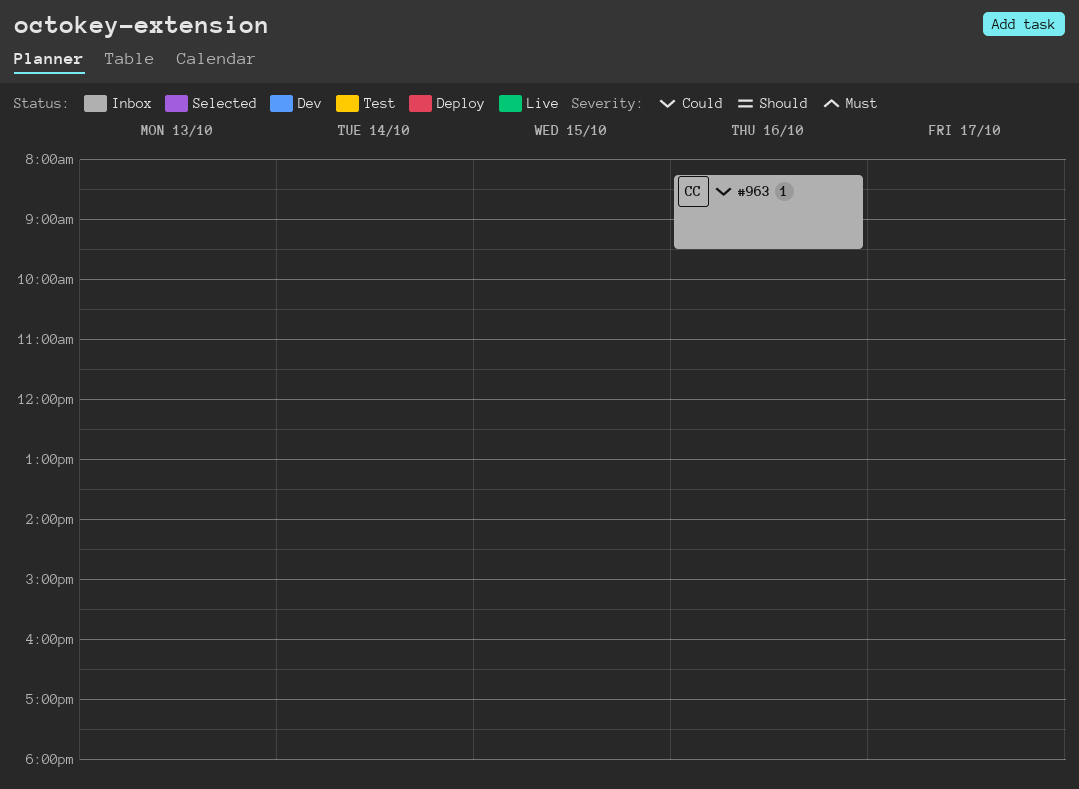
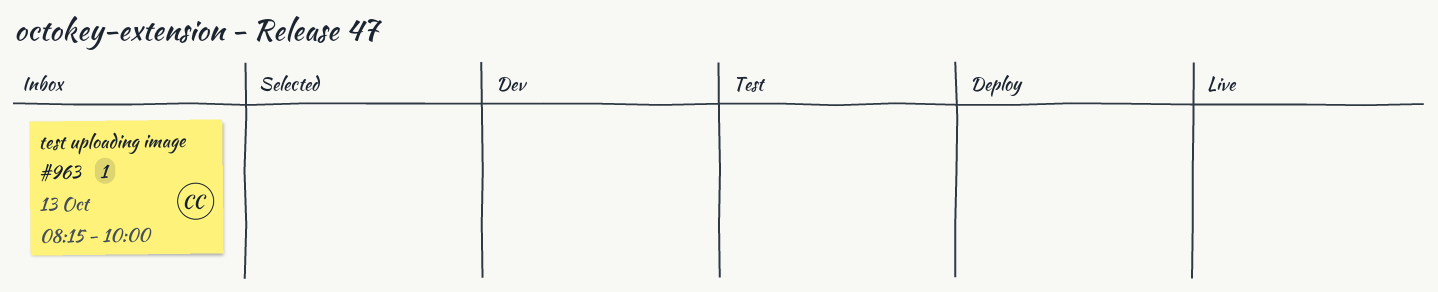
#963, day: Oct 16 -> Oct 13
#963, ends: 09:30 -> 10:00

